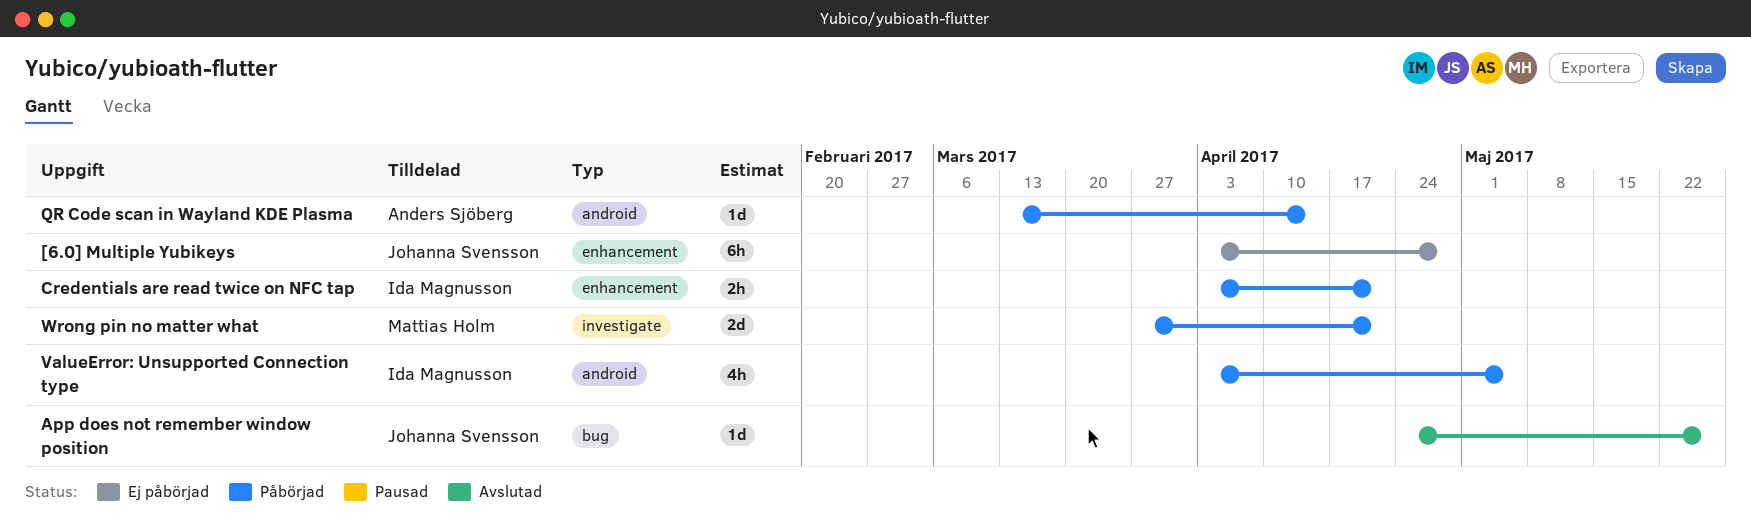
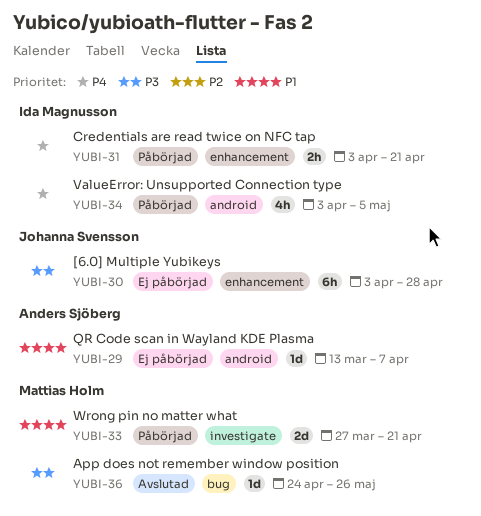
App does not remember window position, owner: Johanna Svensson -> Mattias Holm
QR Code scan in Wayland KDE Plasma, status: Påbörjad -> Ej påbörjad
QR Code scan in Wayland KDE Plasma, due: Apr 14 -> Apr 7

